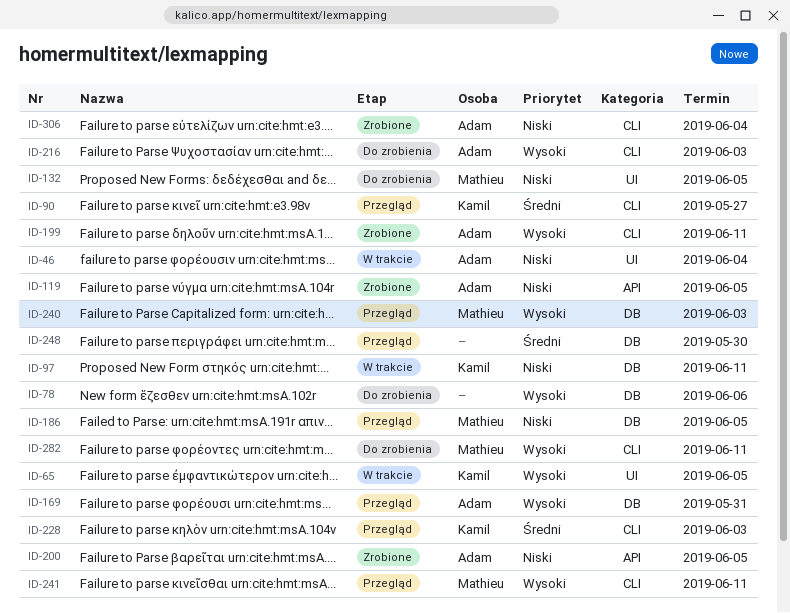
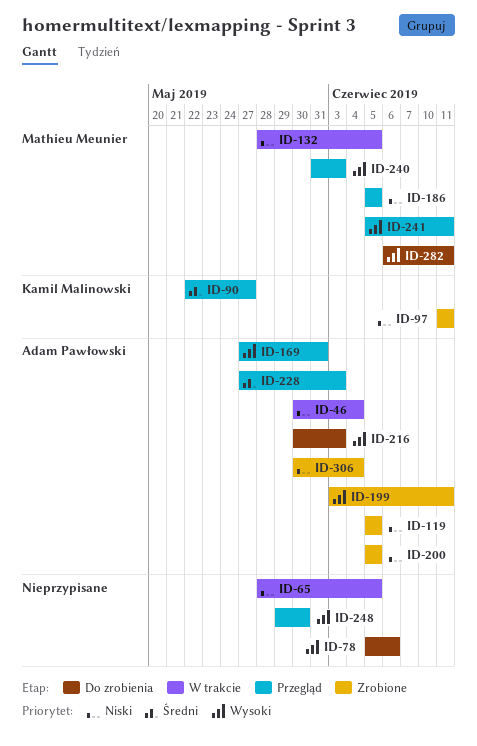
ID-65, owner: Kamil Malinowski -> none
ID-65, priority: Wysoki -> Niski
ID-97, status: W trakcie -> Zrobione
ID-132, status: Do zrobienia -> W trakcie
ID-228, owner: Kamil Malinowski -> Adam Pawłowski
ID-248, priority: Średni -> Wysoki

